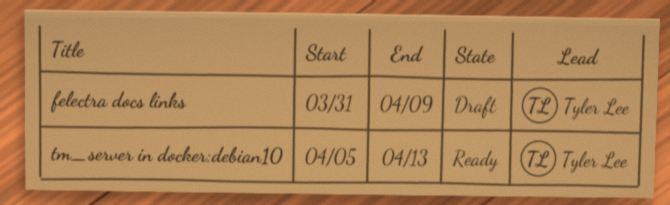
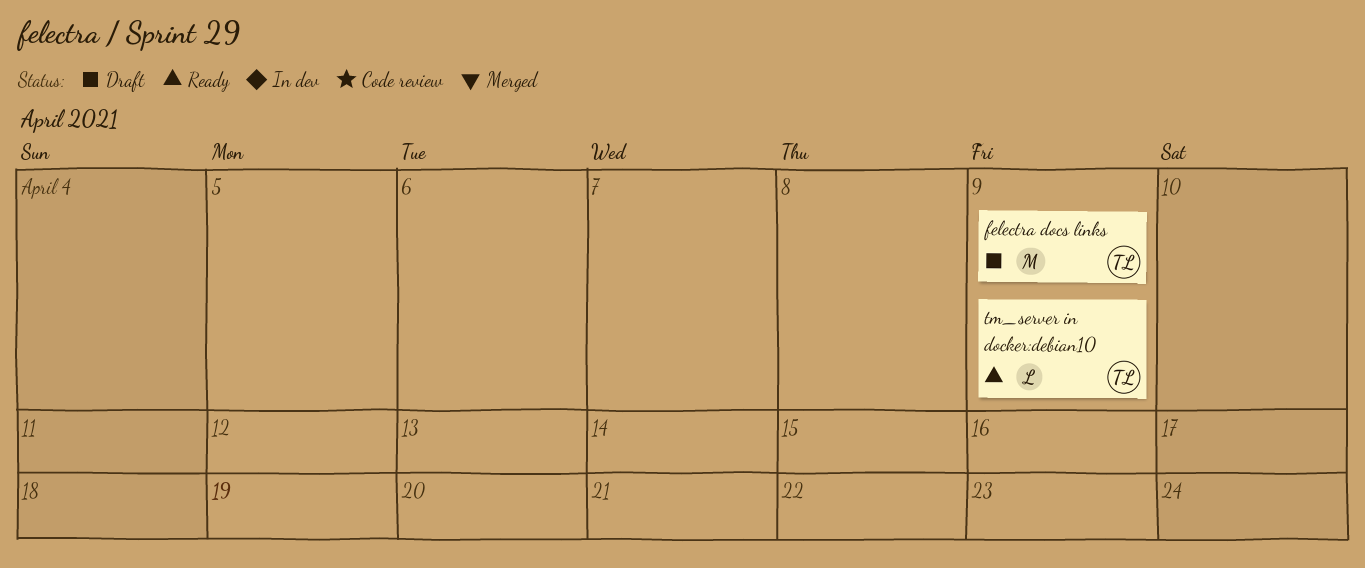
tm_server in docker:debian10, due: Apr 13 -> Apr 9

